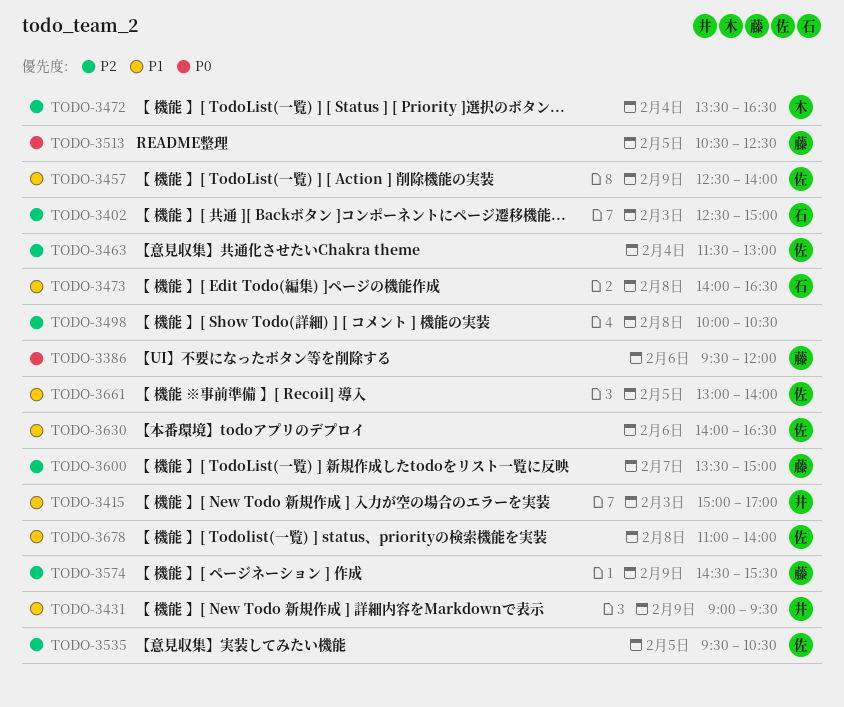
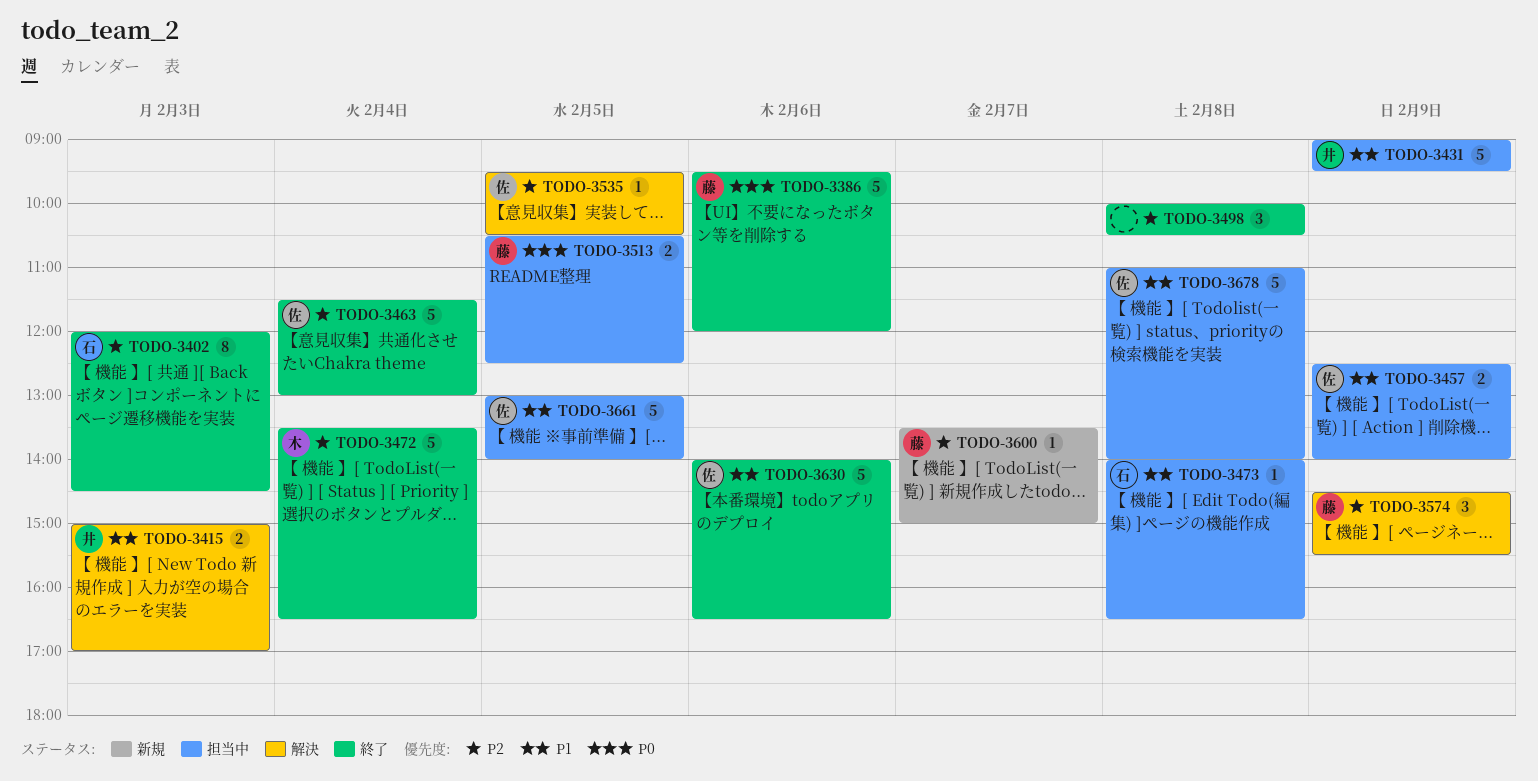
TODO-3402, begins: 12:30 -> 12:00
TODO-3402, ends: 15:00 -> 14:30

